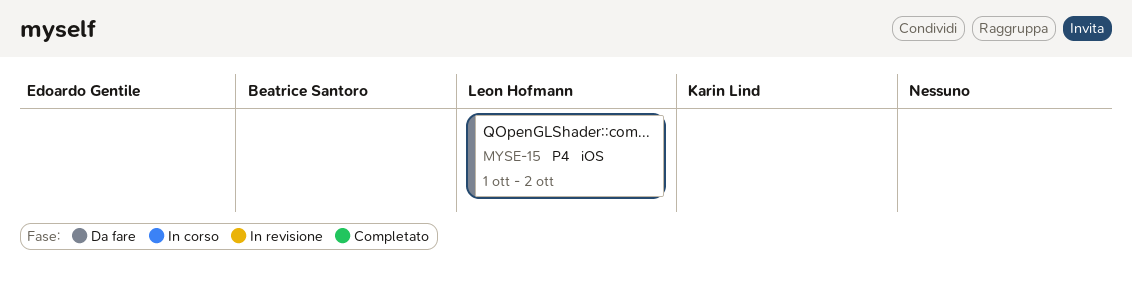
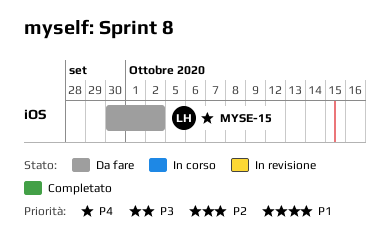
MYSE-15, start: Oct 1 -> Sep 30

